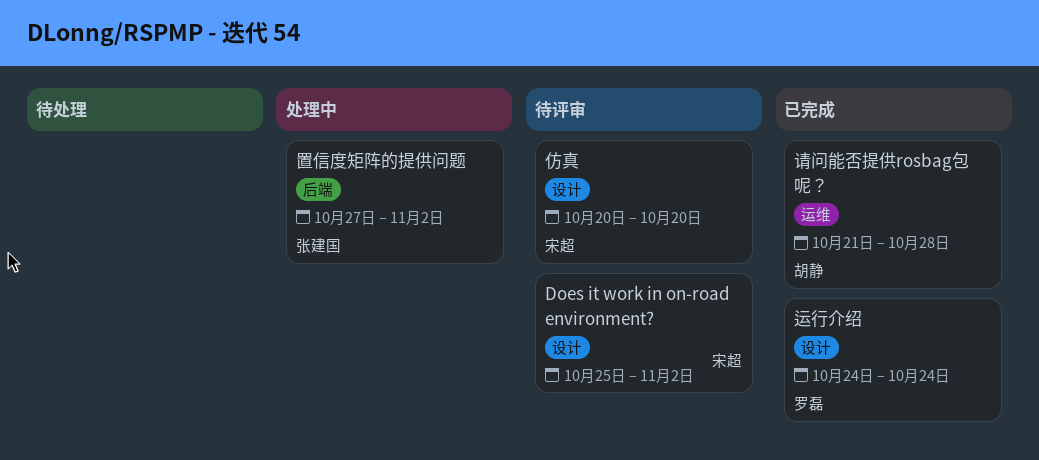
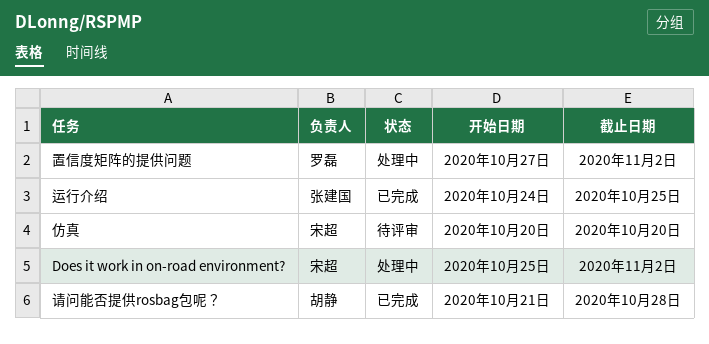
Does it work in on-road environment?, status: 待评审 -> 处理中
置信度矩阵的提供问题, owner: 张建国 -> 罗磊
运行介绍, owner: 罗磊 -> 张建国
运行介绍, due: Oct 24 -> Oct 25

